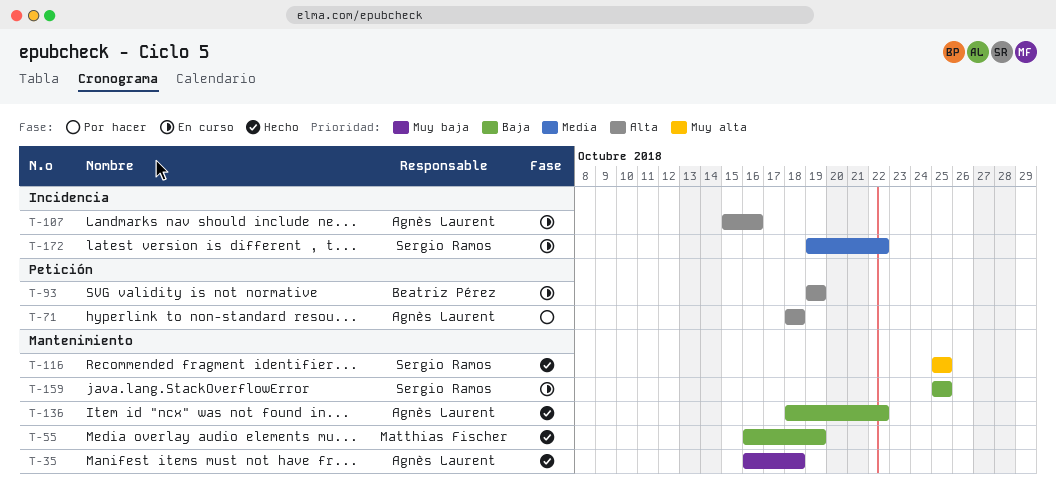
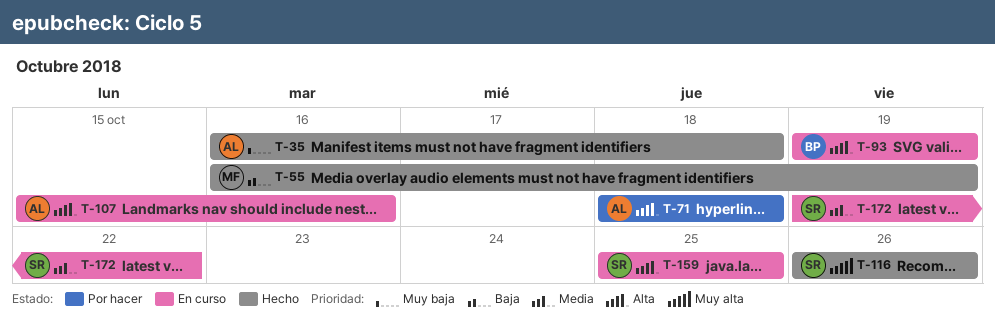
T-116, start: Oct 25 -> Oct 26
T-116, due: Oct 25 -> Oct 26
T-136: present -> none
T-159, priority: Baja -> Alta

